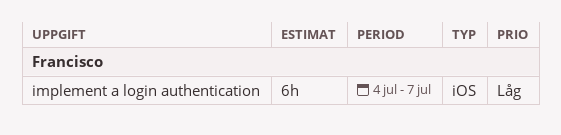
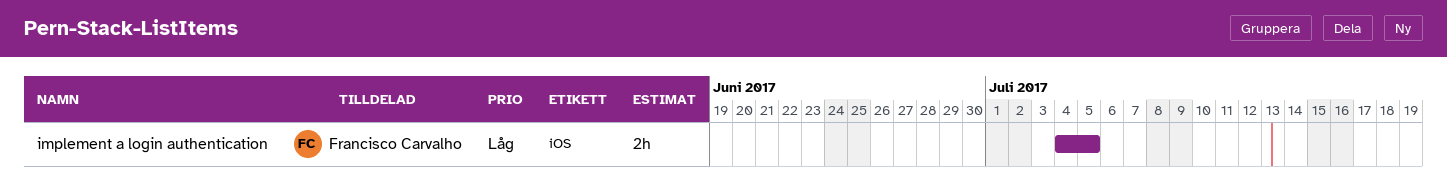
implement a login authentication, estimate: 6h -> 2h
implement a login authentication, due: Jul 7 -> Jul 5

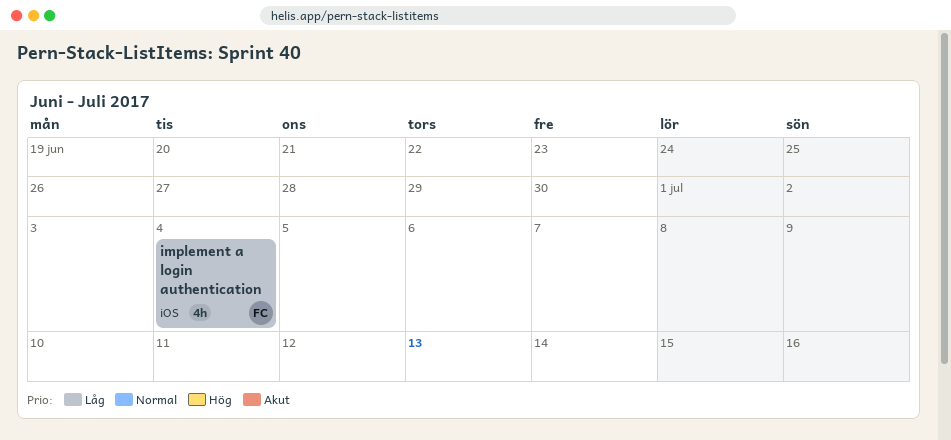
implement a login authentication, estimate: 2h -> 4h
implement a login authentication, due: Jul 5 -> Jul 4

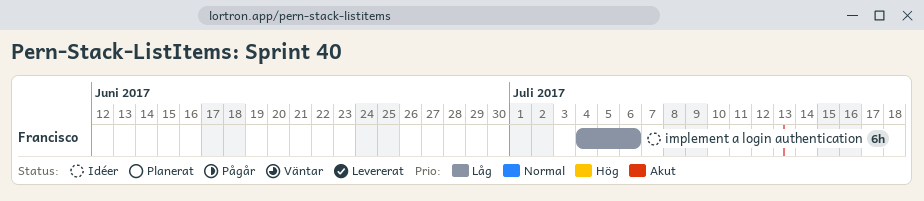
implement a login authentication, estimate: 4h -> 6h
implement a login authentication, due: Jul 4 -> Jul 6

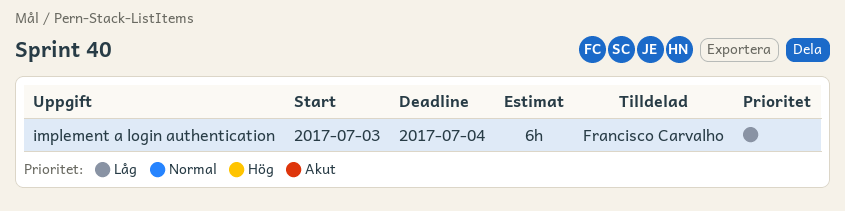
implement a login authentication, start: Jul 4 -> Jul 3
implement a login authentication, due: Jul 6 -> Jul 4

